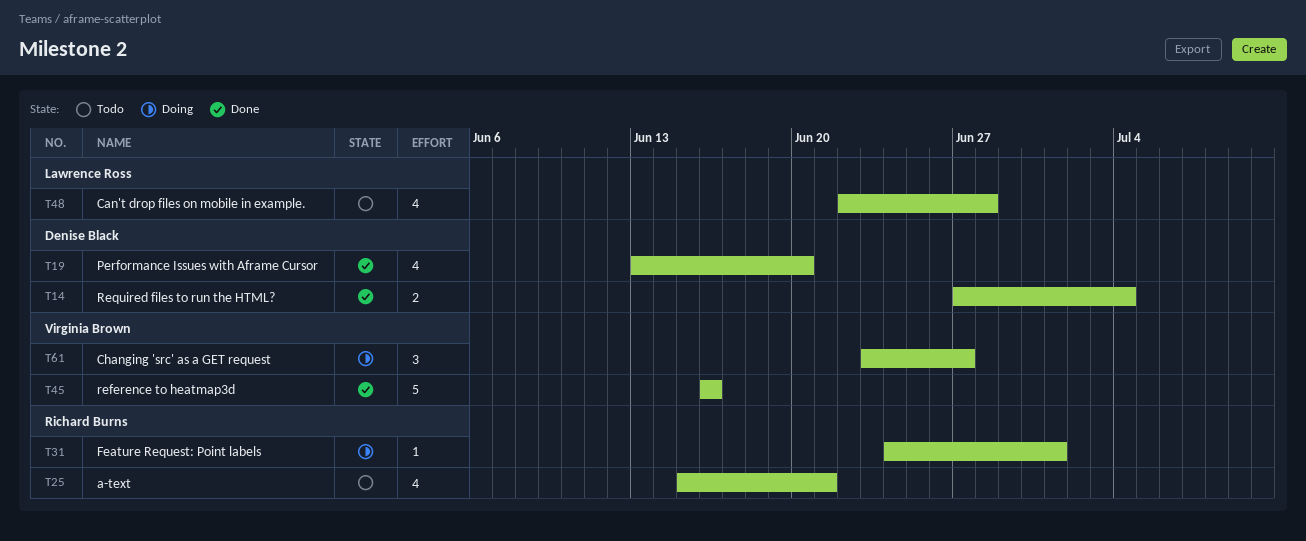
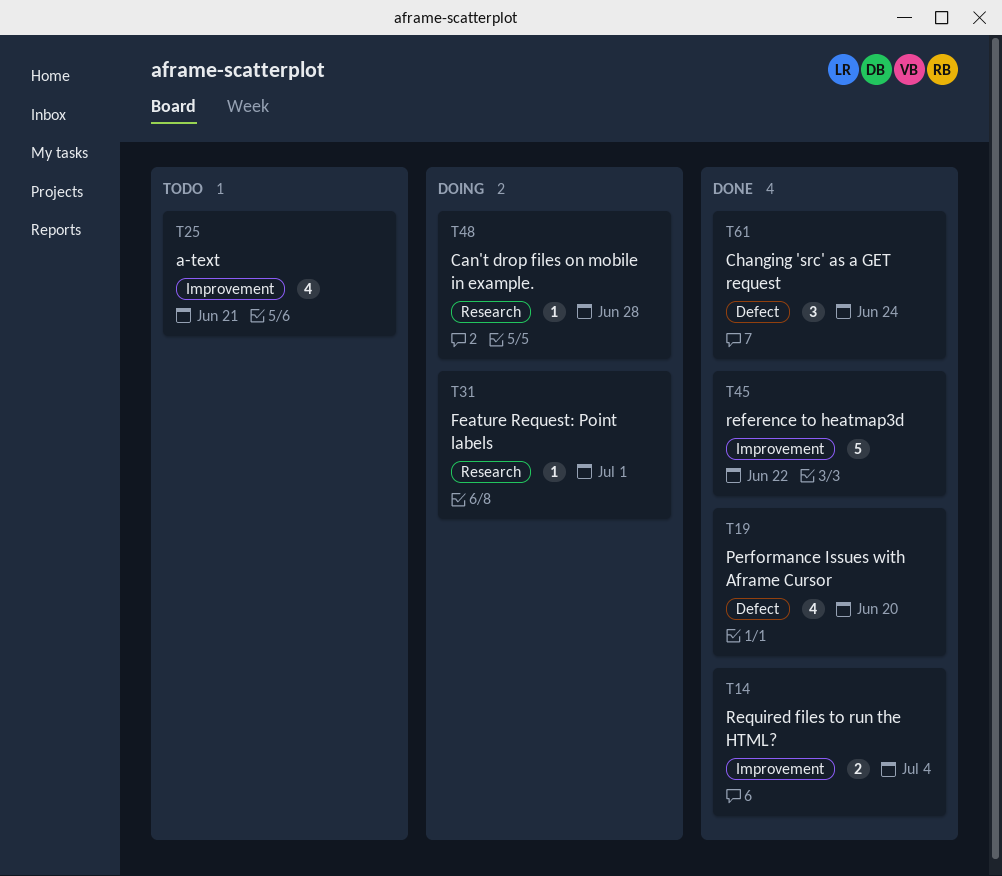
T45, due: Jun 16 -> Jun 22
T48, status: Todo -> Doing
T48, estimate: 4 -> 1
T61, status: Doing -> Done
T61, due: Jun 27 -> Jun 24

